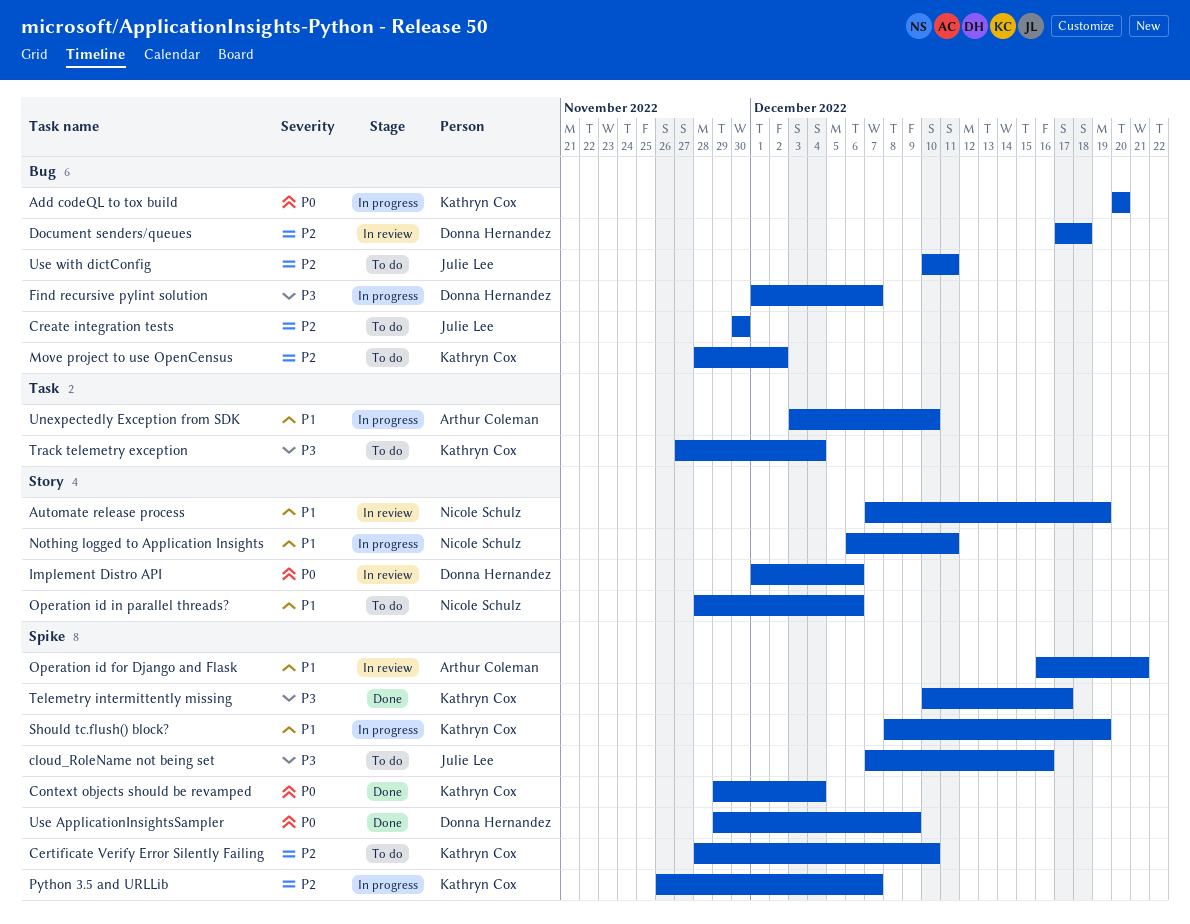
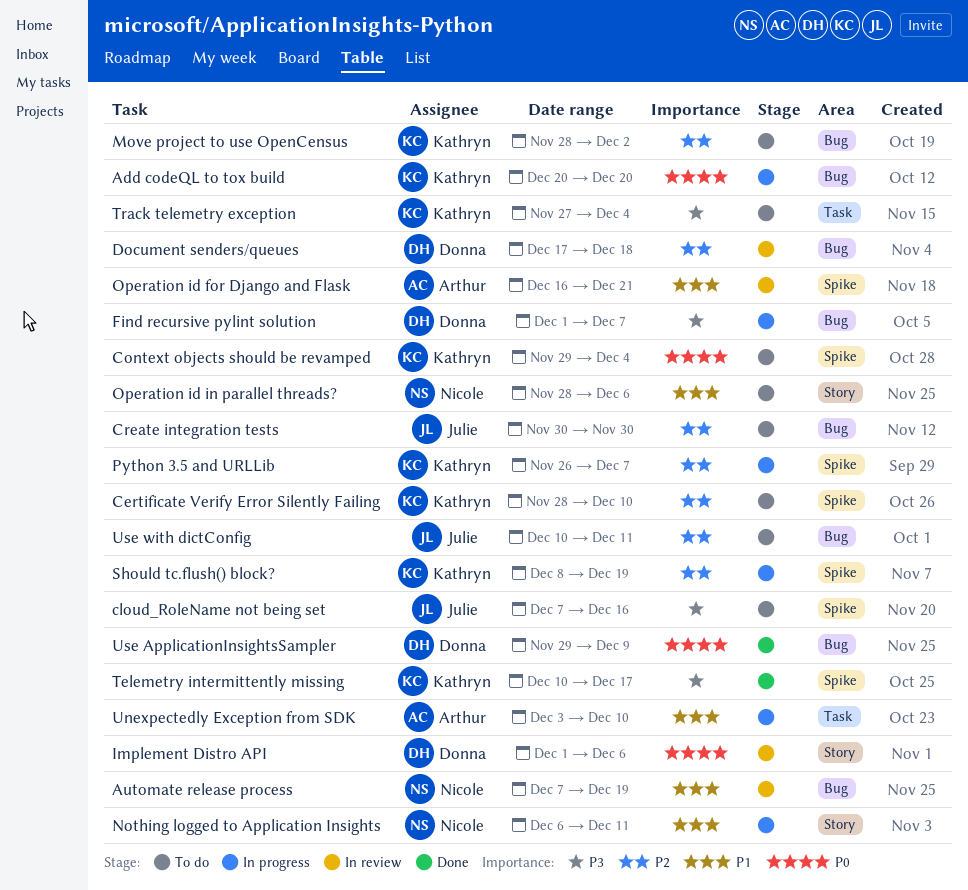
Automate release process, label: Story -> Bug
Context objects should be revamped, status: Done -> To do
Should tc.flush() block?, priority: P1 -> P2
Use ApplicationInsightsSampler, label: Spike -> Bug

